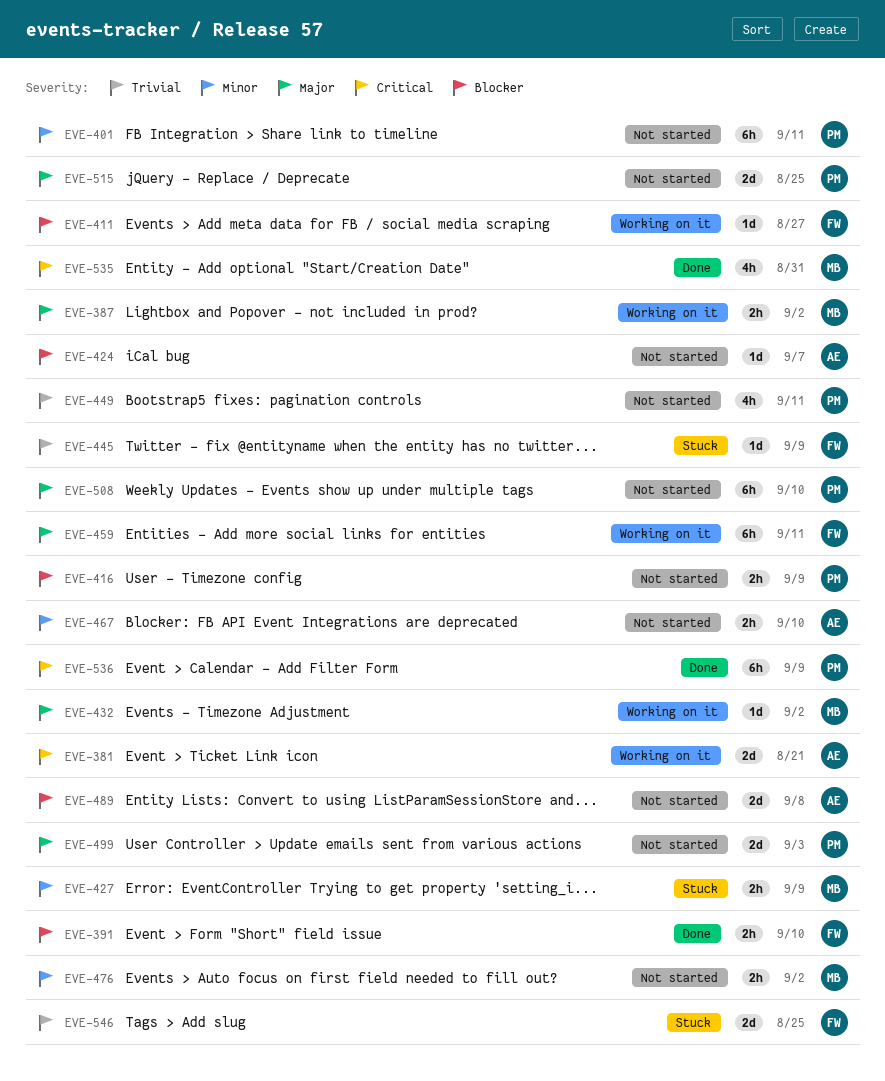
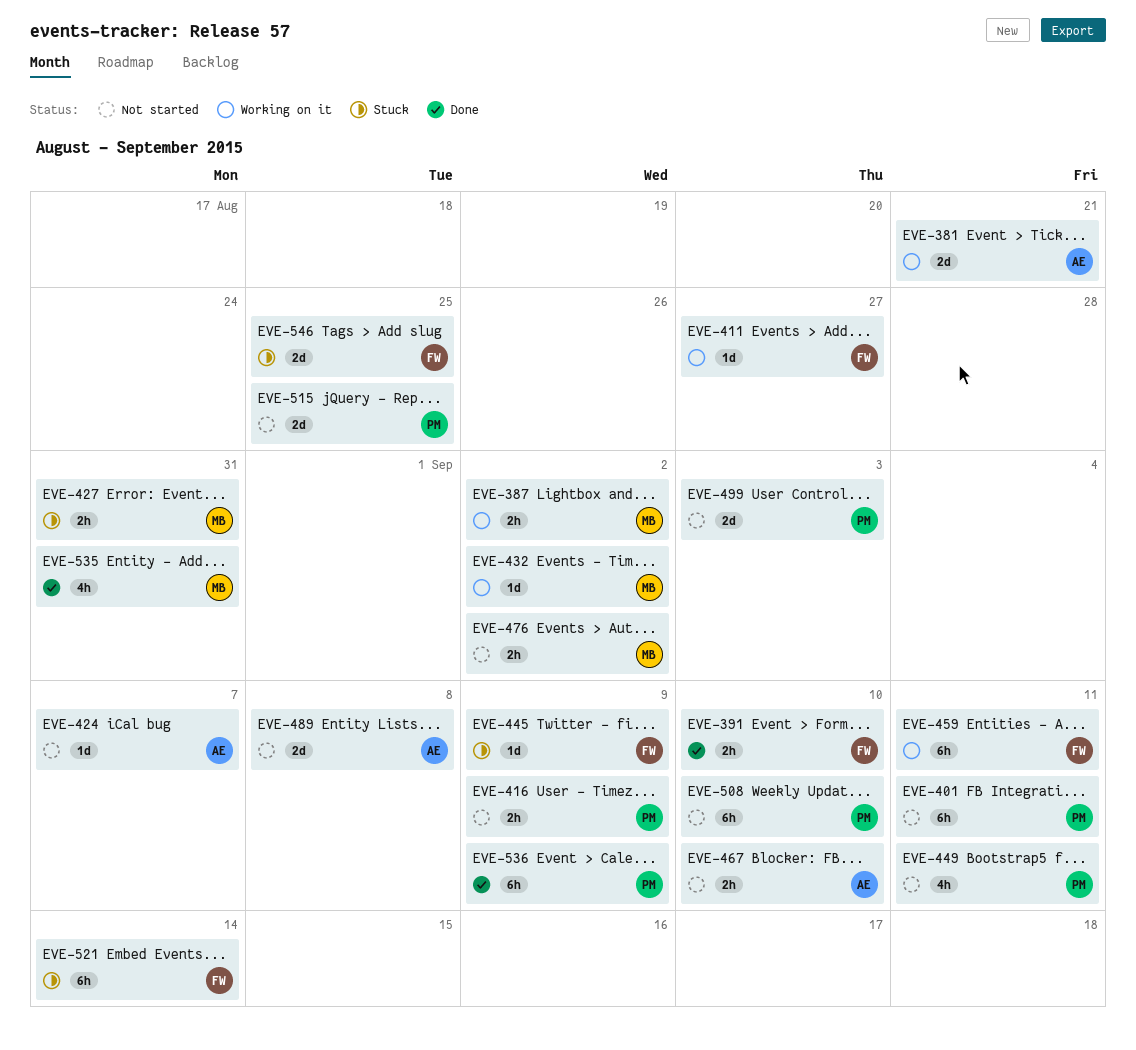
EVE-427, due: Sep 9 -> Aug 31
EVE-521: none -> present

